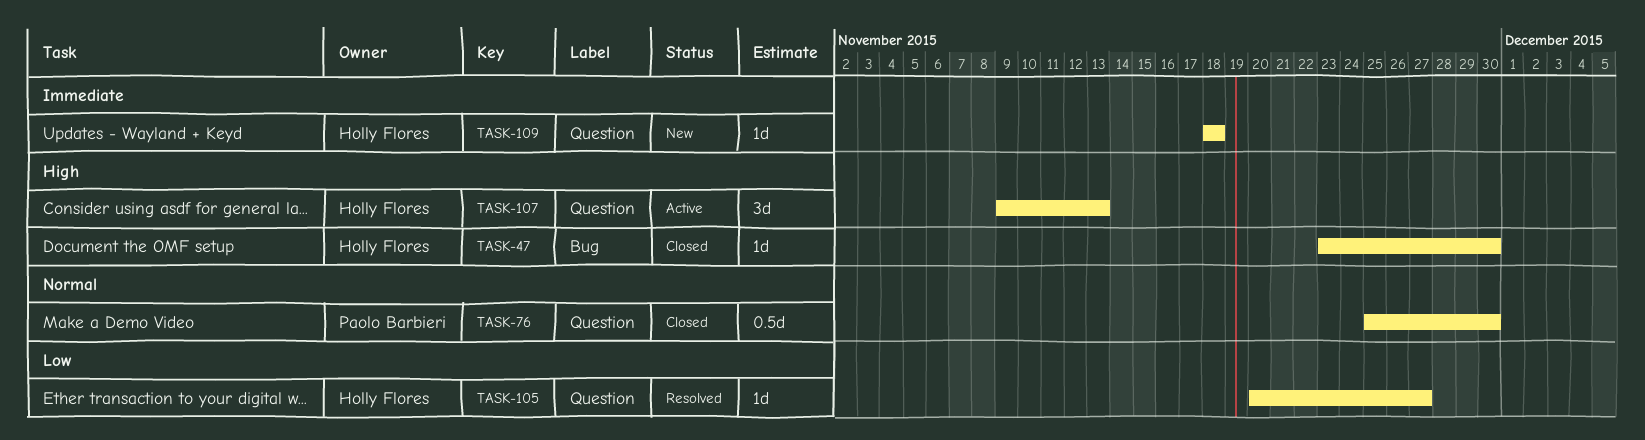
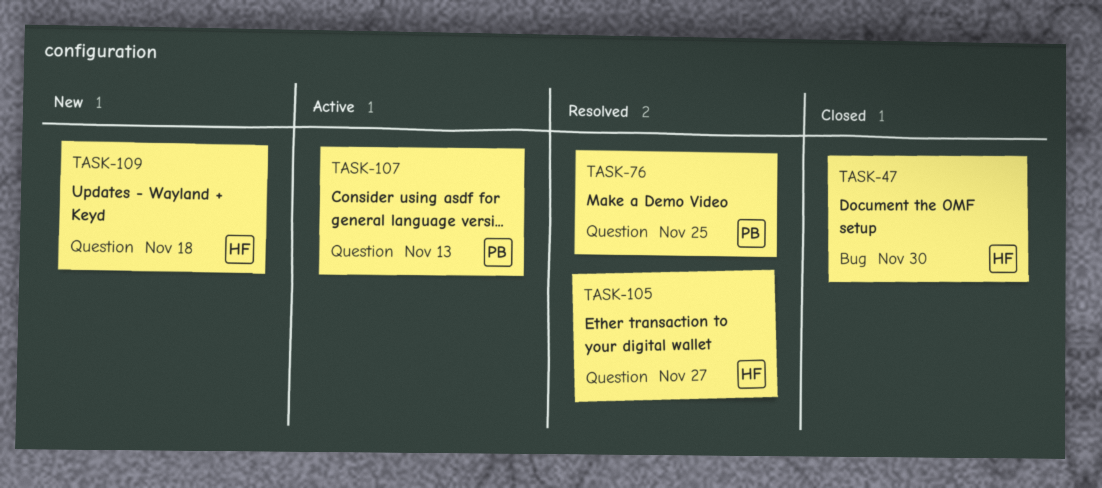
TASK-76, status: Closed -> Resolved
TASK-76, due: Nov 30 -> Nov 25
TASK-107, owner: Holly Flores -> Paolo Barbieri

